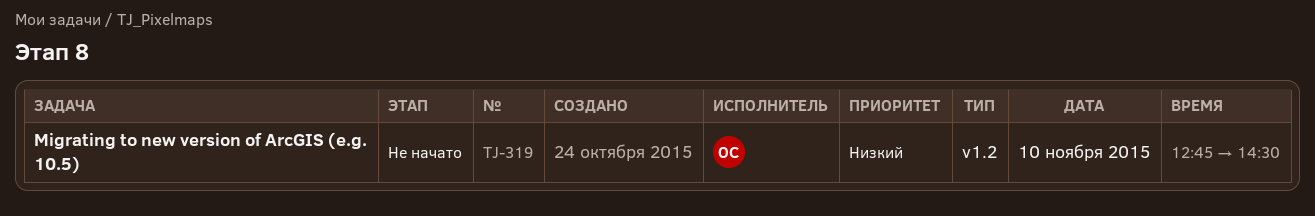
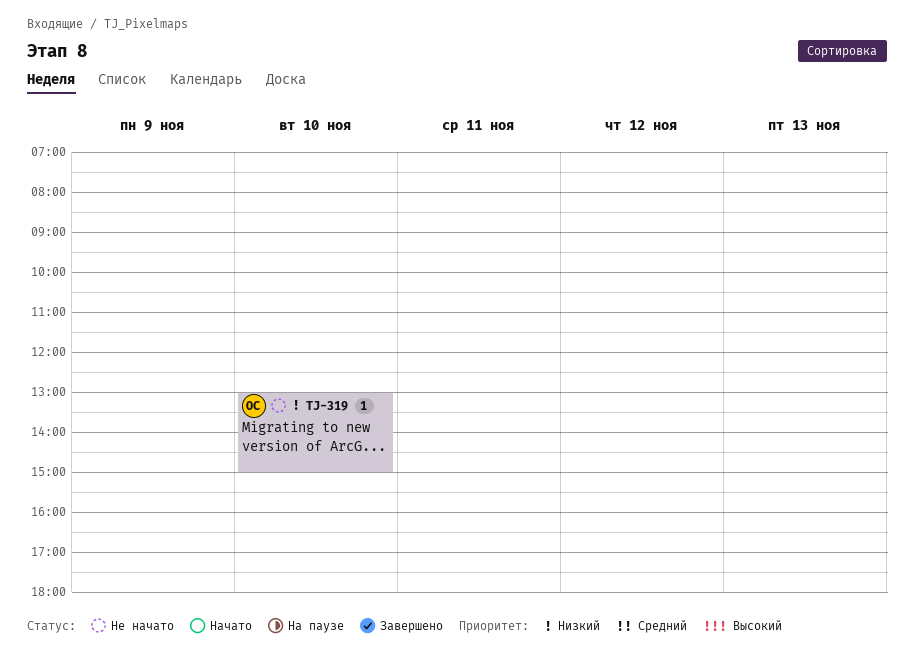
TJ-319, begins: 12:45 -> 13:00
TJ-319, ends: 14:30 -> 15:00

